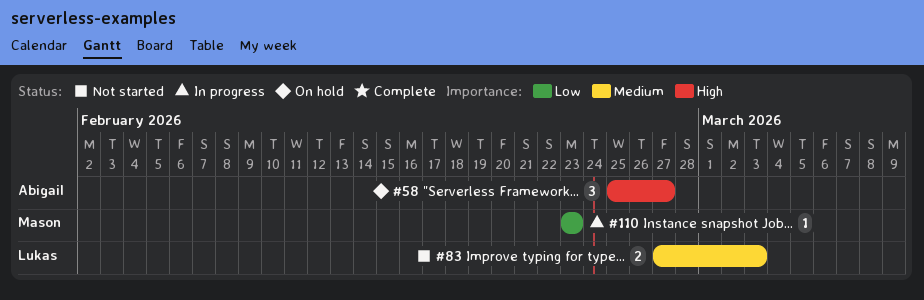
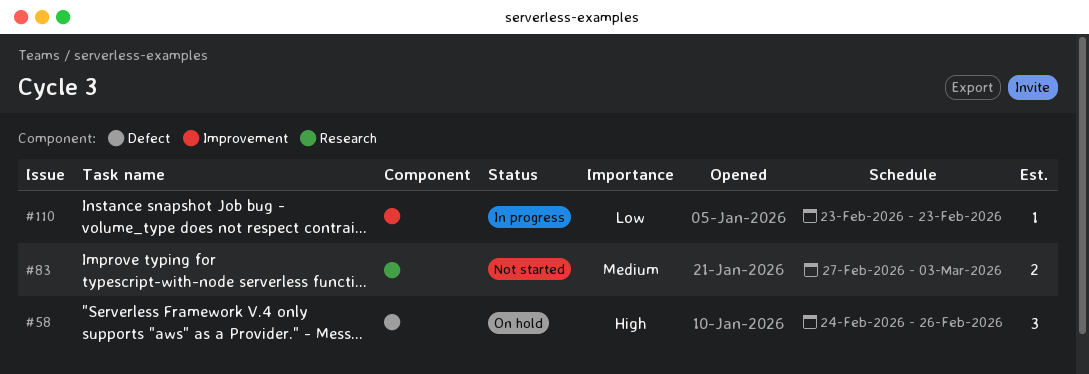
#58, start: Feb 25 -> Feb 24
#58, due: Feb 27 -> Feb 26

